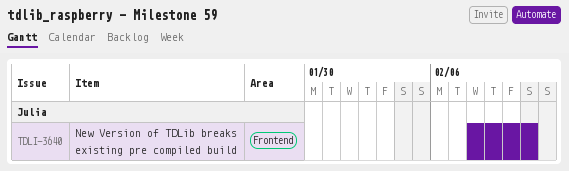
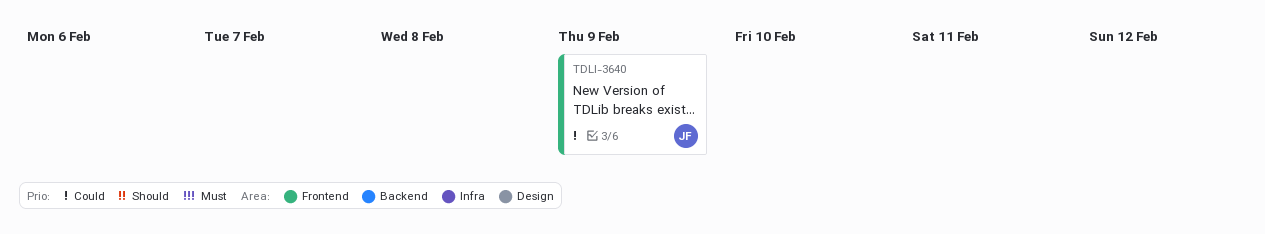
TDLI-3640, due: Feb 11 -> Feb 9

